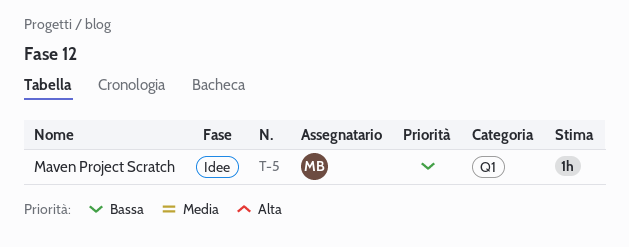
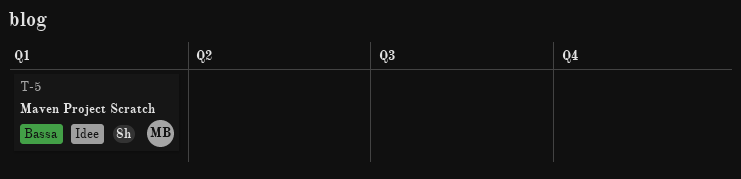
T-5, estimate: 1h -> 8h

